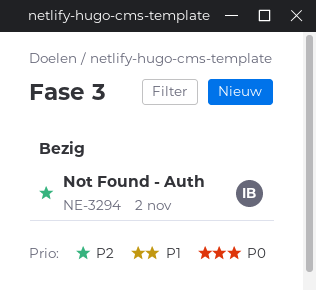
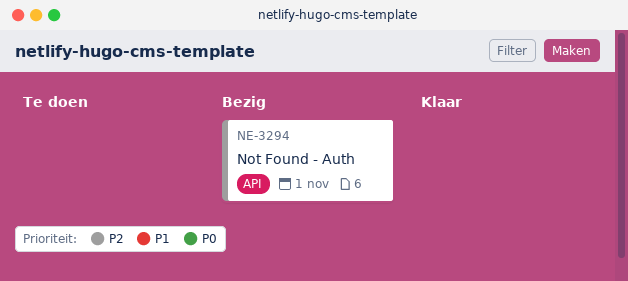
NE-3294, due: Nov 2 -> Nov 1

